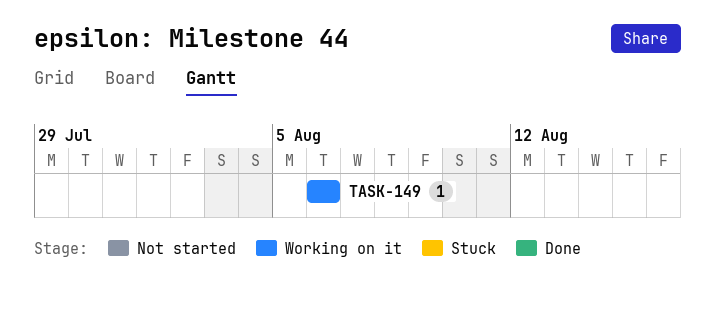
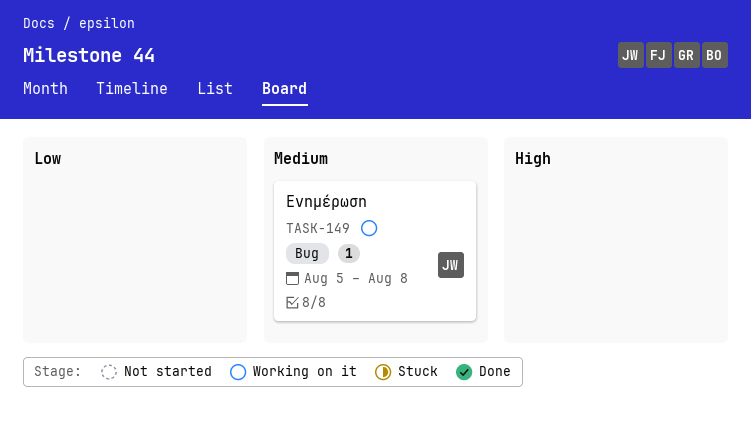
TASK-149, start: Aug 6 -> Aug 5
TASK-149, due: Aug 6 -> Aug 8

